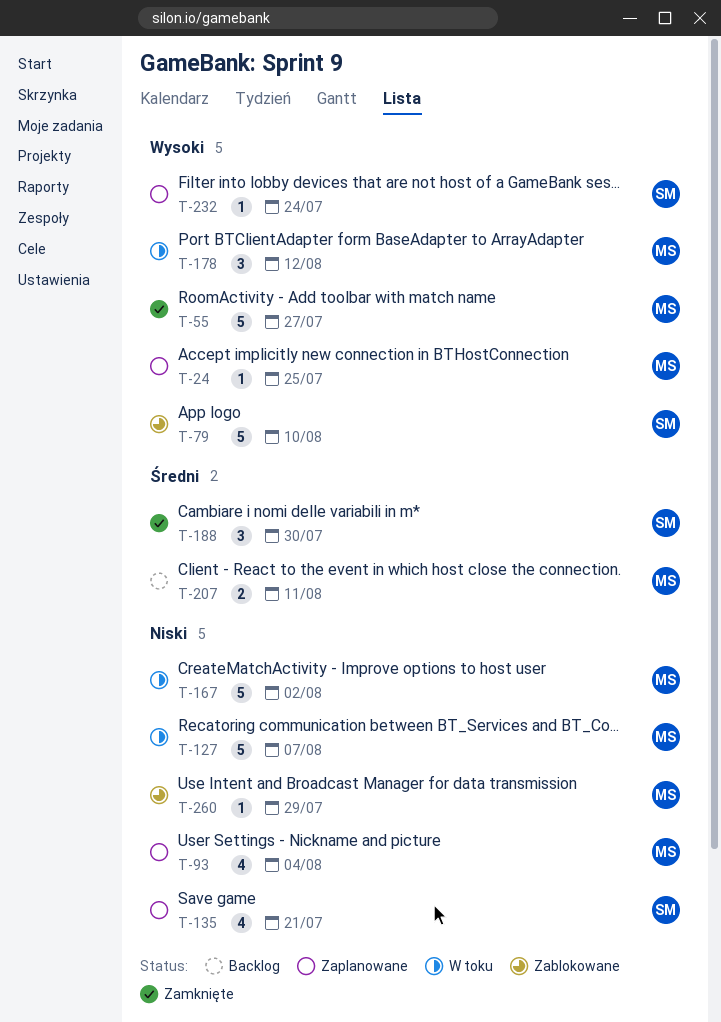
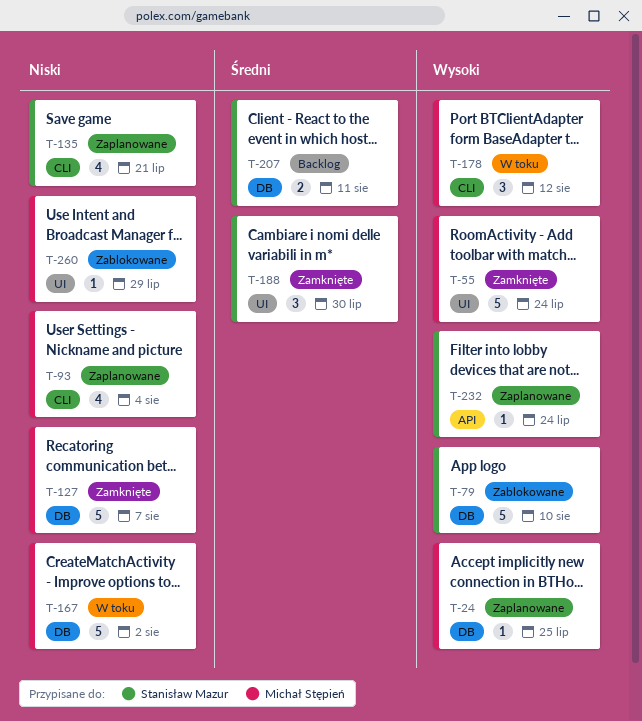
T-55, due: Jul 27 -> Jul 24
T-127, status: W toku -> Zamknięte
T-207, owner: Michał Stępień -> Stanisław Mazur

